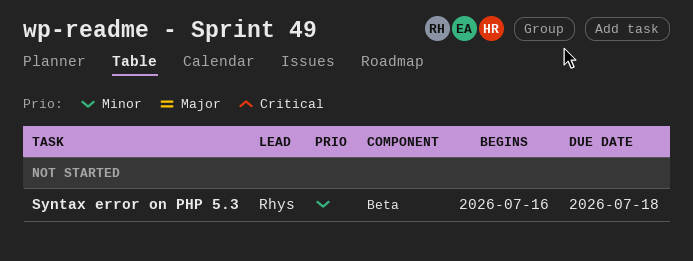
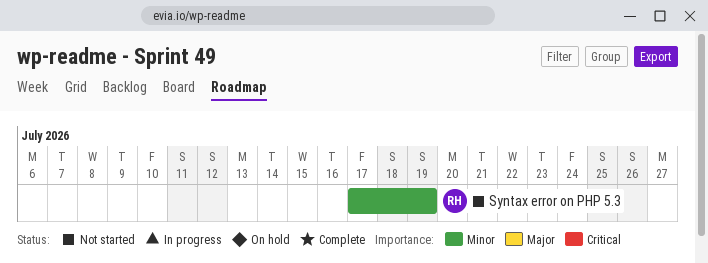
Syntax error on PHP 5.3, start: Jul 16 -> Jul 17
Syntax error on PHP 5.3, due: Jul 18 -> Jul 19

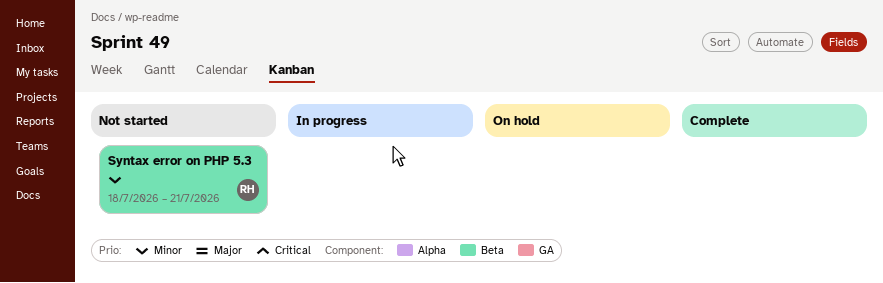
Syntax error on PHP 5.3, start: Jul 17 -> Jul 18
Syntax error on PHP 5.3, due: Jul 19 -> Jul 21

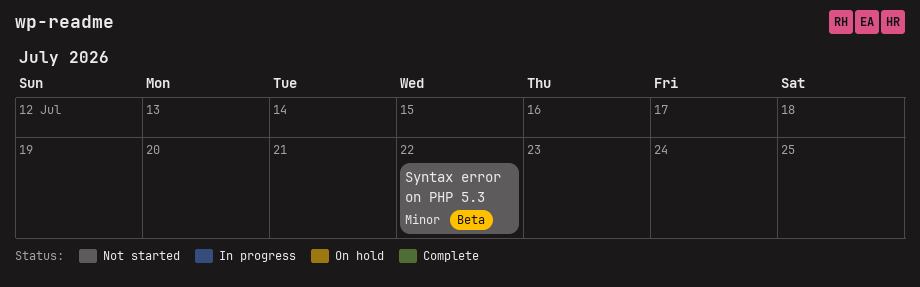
Syntax error on PHP 5.3, due: Jul 21 -> Jul 22

